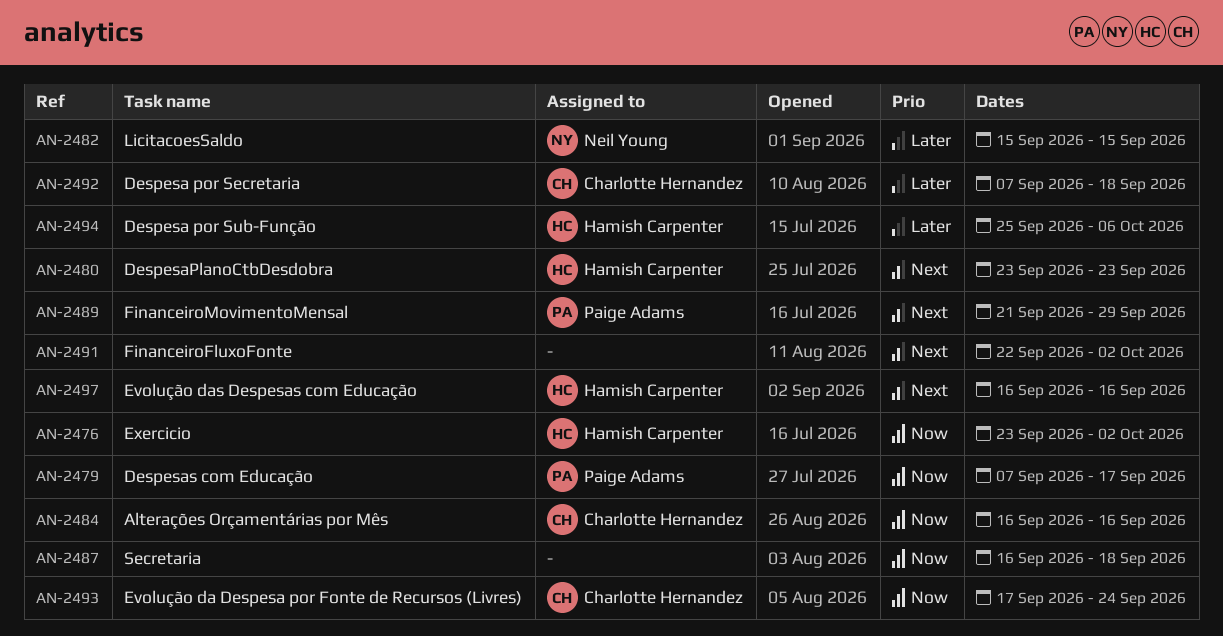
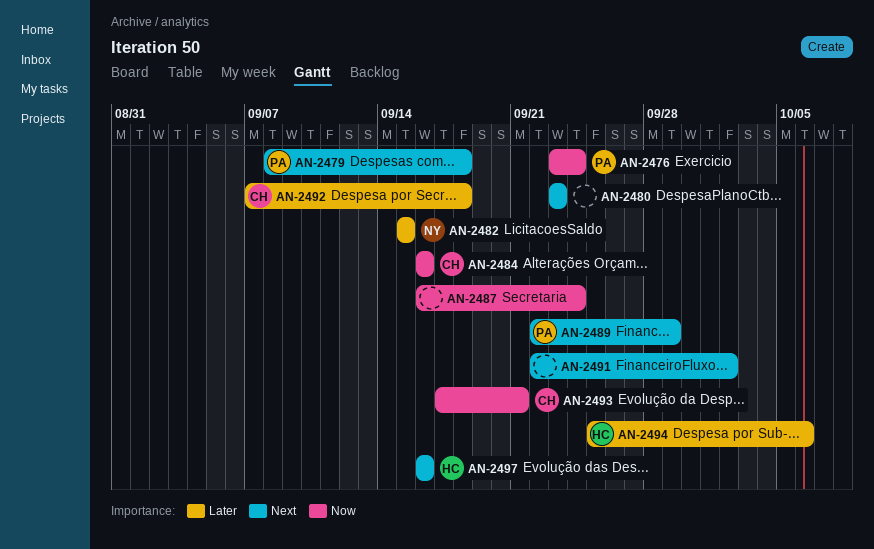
AN-2476, owner: Hamish Carpenter -> Paige Adams
AN-2476, due: Oct 2 -> Sep 24
AN-2479, priority: Now -> Next
AN-2479, start: Sep 7 -> Sep 8
AN-2479, due: Sep 17 -> Sep 18
AN-2480, owner: Hamish Carpenter -> none
AN-2487, due: Sep 18 -> Sep 24
AN-2489, start: Sep 21 -> Sep 22
AN-2493, due: Sep 24 -> Sep 21

